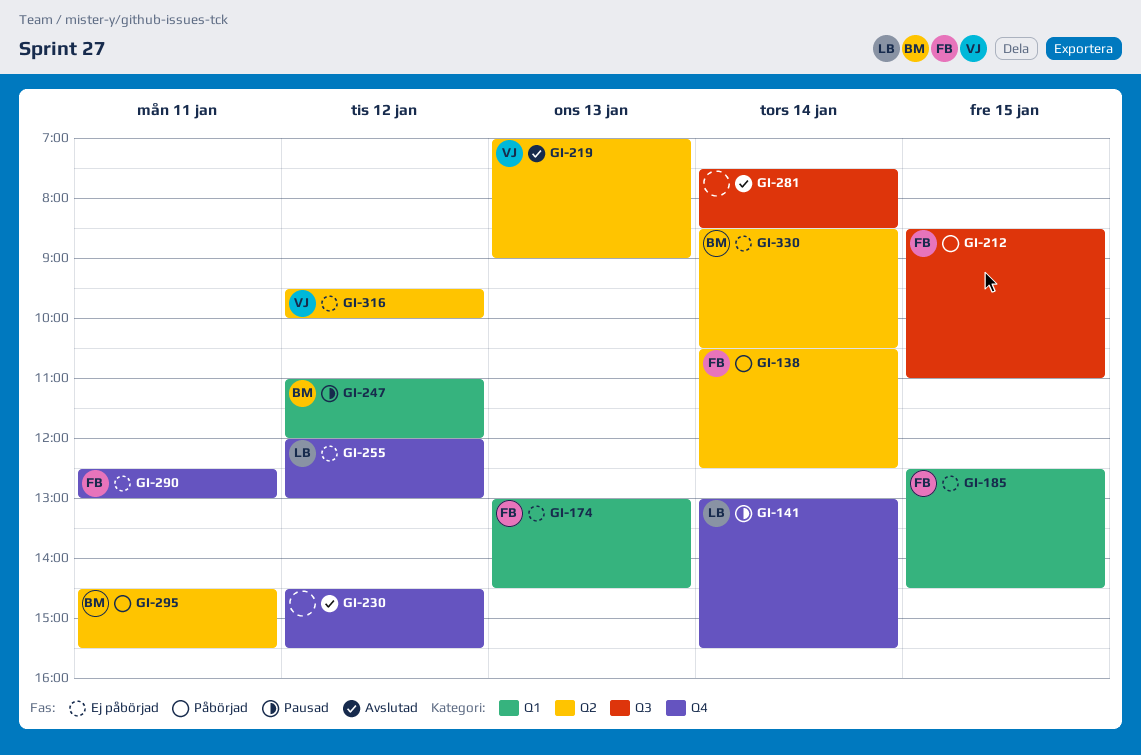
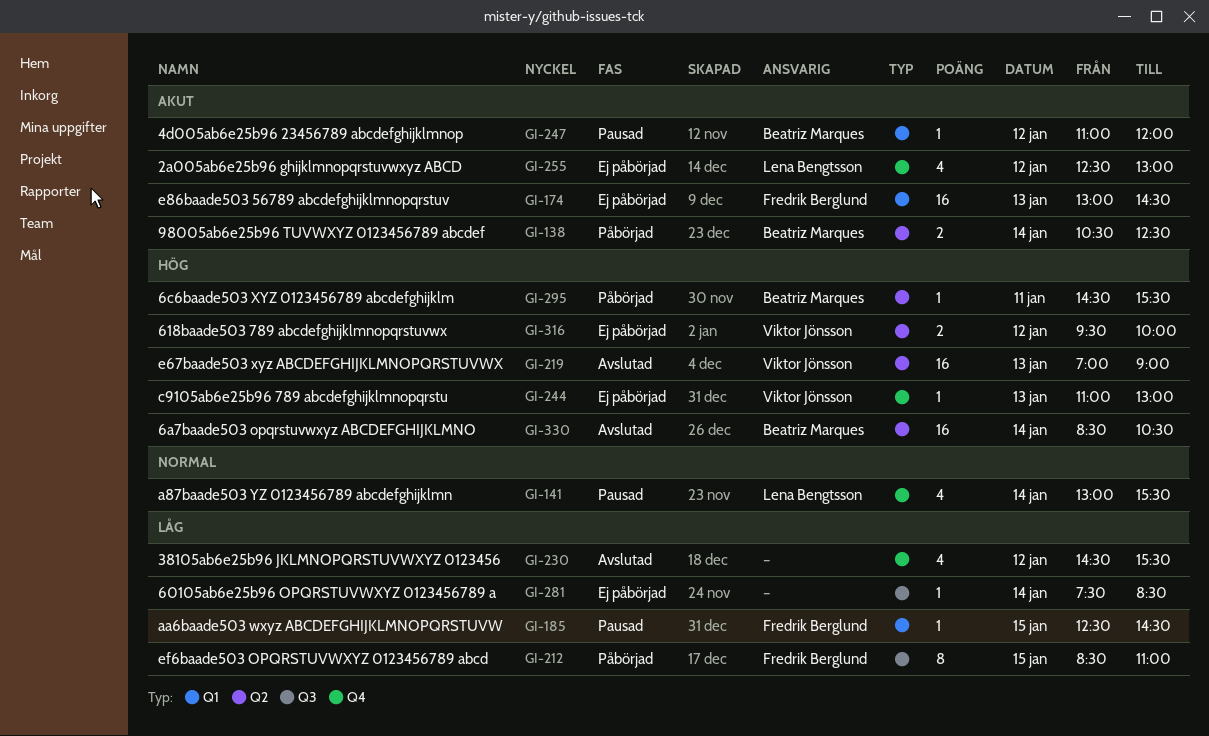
GI-138, owner: Fredrik Berglund -> Beatriz Marques
GI-185, status: Ej påbörjad -> Pausad
GI-244: none -> present
GI-255, begins: 12:00 -> 12:30
GI-281, status: Avslutad -> Ej påbörjad
GI-290: present -> none
GI-330, status: Ej påbörjad -> Avslutad

